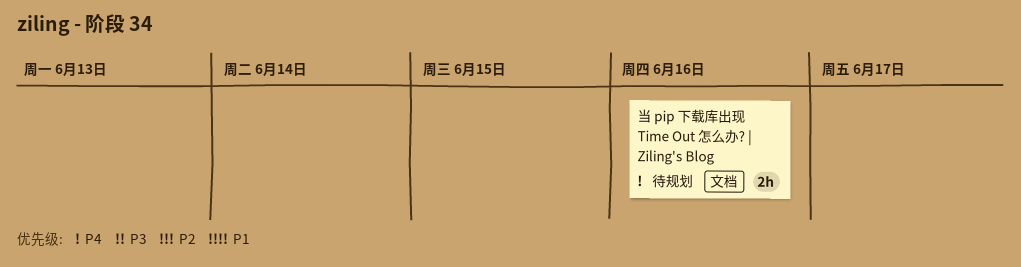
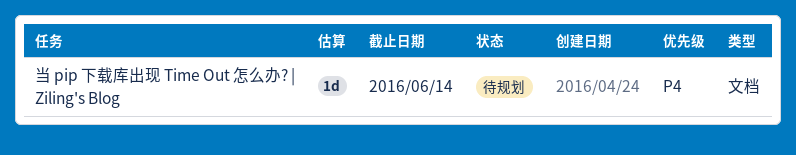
当 pip 下载库出现 Time Out 怎么办? | Ziling's Blog, estimate: 2h -> 1d
当 pip 下载库出现 Time Out 怎么办? | Ziling's Blog, due: Jun 16 -> Jun 14

